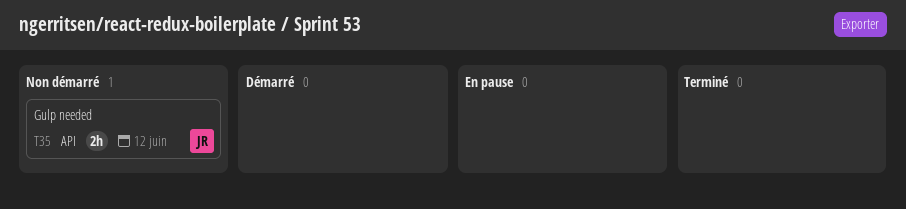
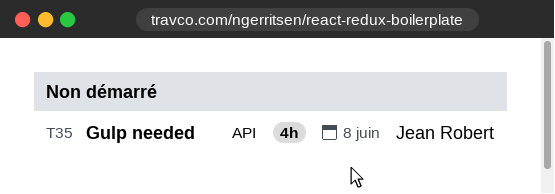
T35, estimate: 2h -> 4h
T35, due: Jun 12 -> Jun 8

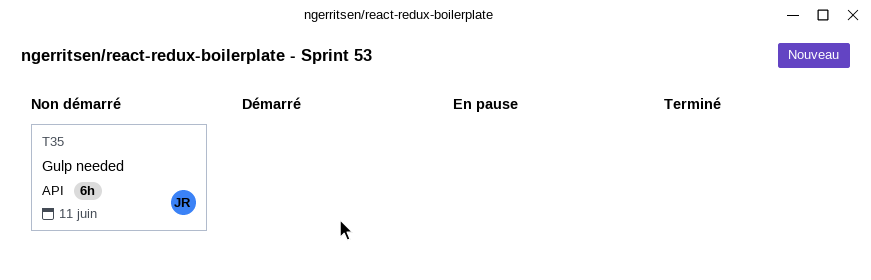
T35, estimate: 4h -> 6h
T35, due: Jun 8 -> Jun 11

